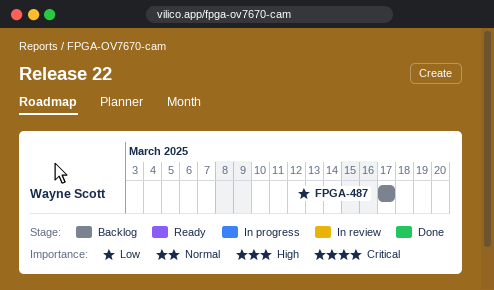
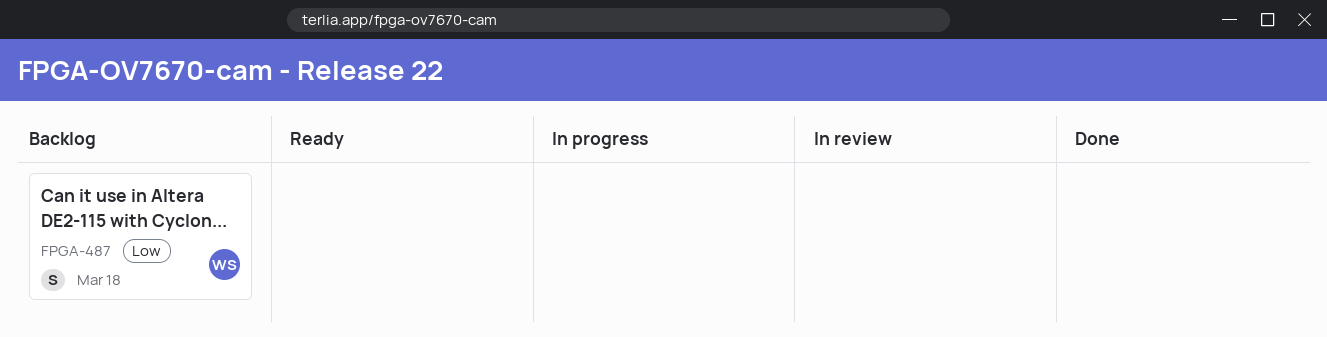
FPGA-487, due: Mar 17 -> Mar 18

